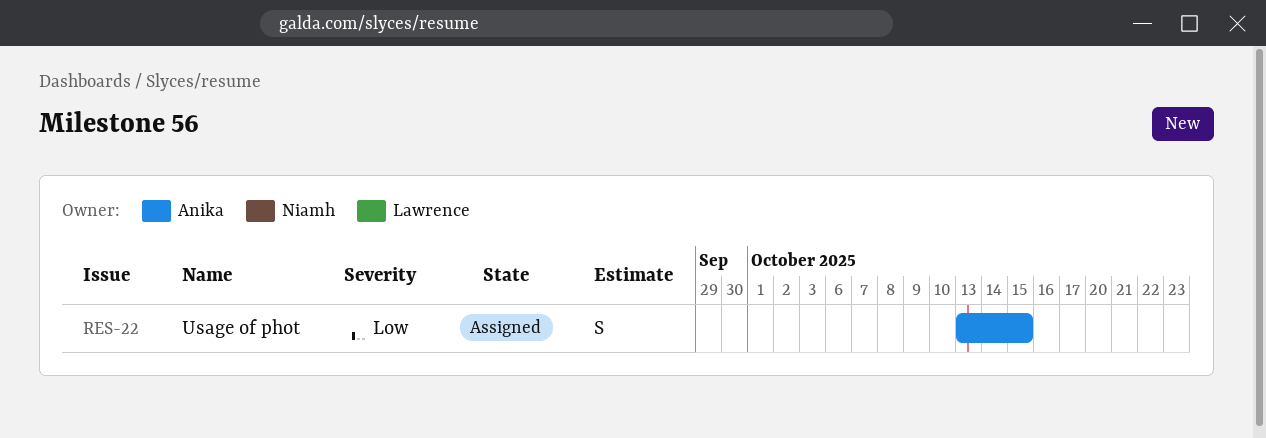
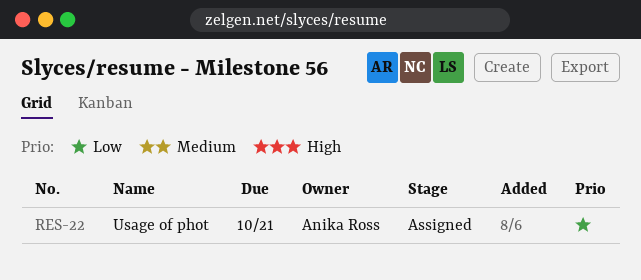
RES-22, due: Oct 15 -> Oct 21

